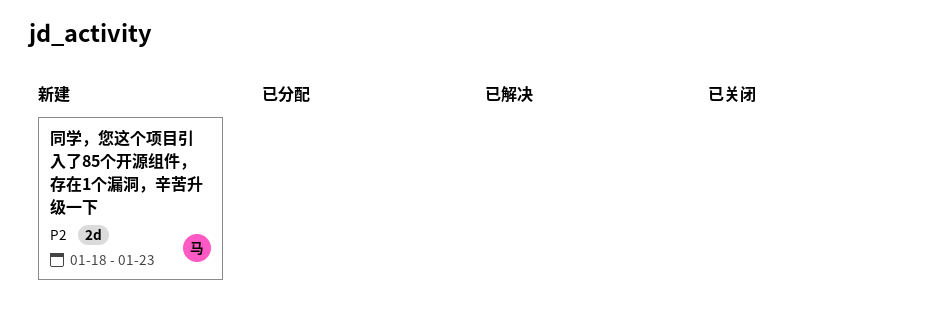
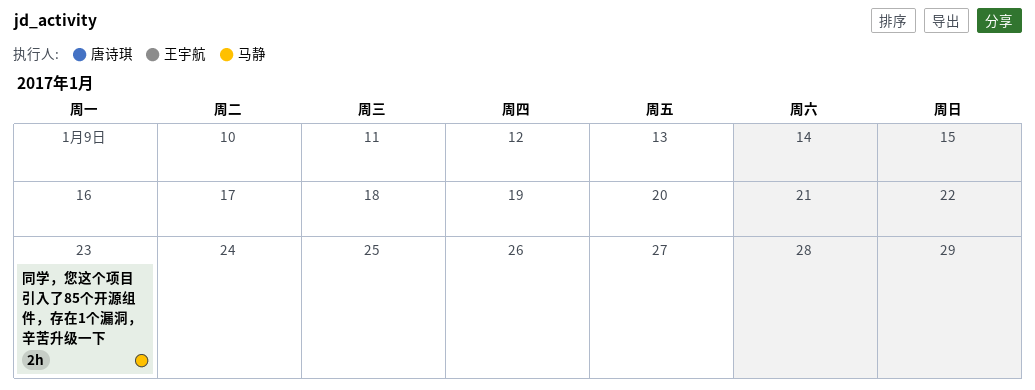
同学，您这个项目引入了85个开源组件，存在1个漏洞，辛苦升级一下, estimate: 2d -> 2h

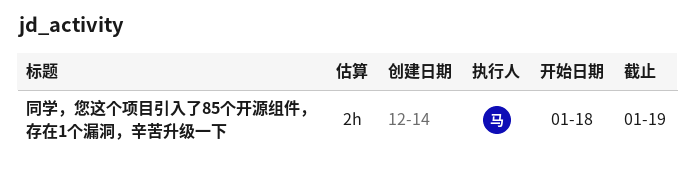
同学，您这个项目引入了85个开源组件，存在1个漏洞，辛苦升级一下, due: Jan 23 -> Jan 19

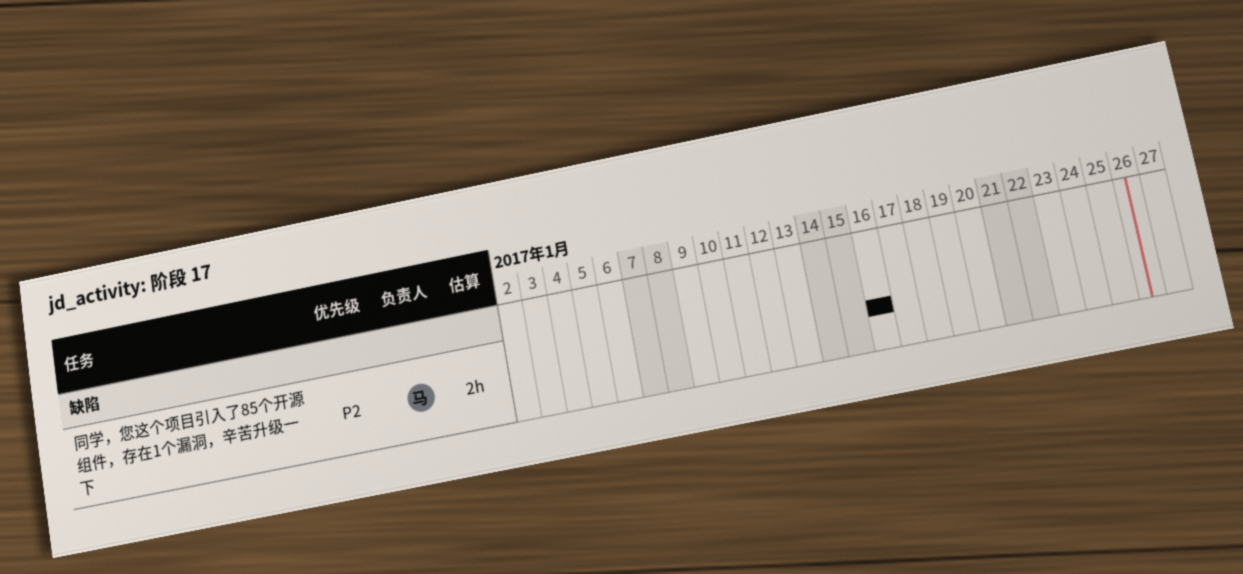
同学，您这个项目引入了85个开源组件，存在1个漏洞，辛苦升级一下, start: Jan 18 -> Jan 16
同学，您这个项目引入了85个开源组件，存在1个漏洞，辛苦升级一下, due: Jan 19 -> Jan 16

